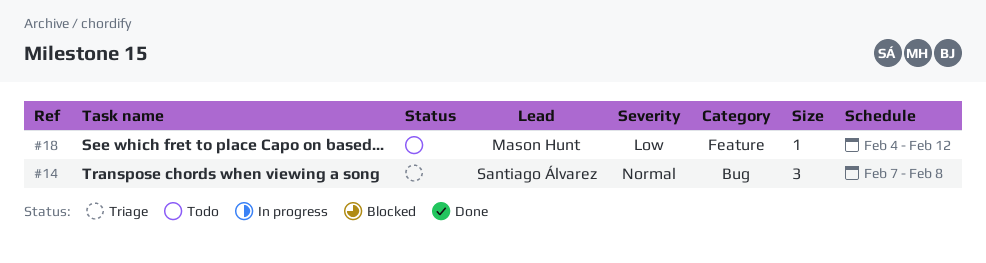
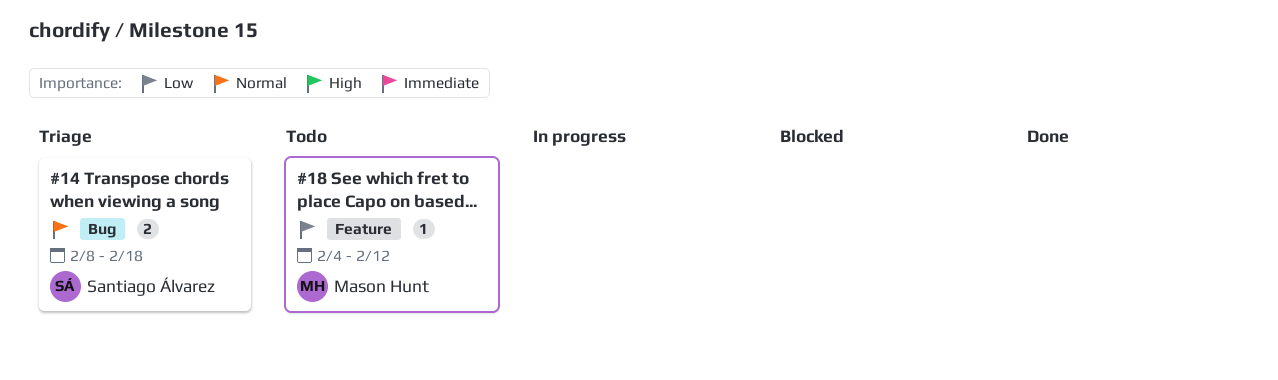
#14, estimate: 3 -> 2
#14, start: Feb 7 -> Feb 8
#14, due: Feb 8 -> Feb 18

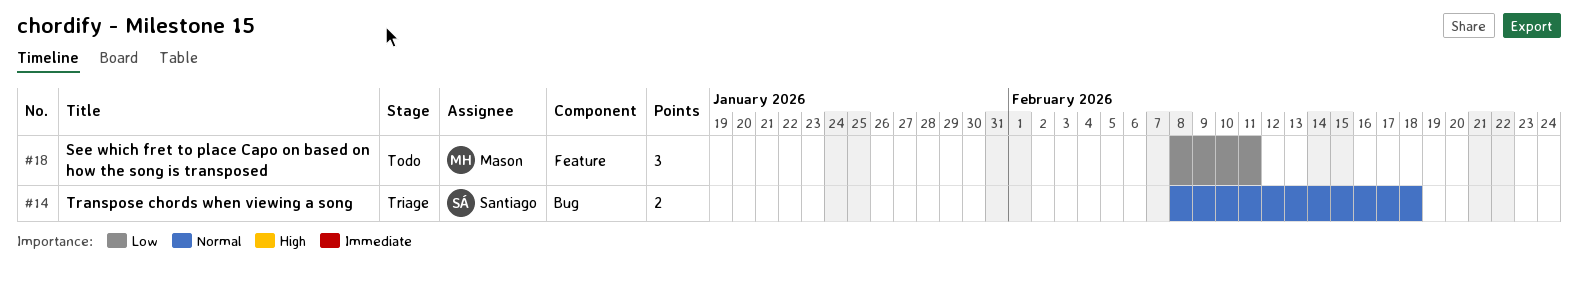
#18, estimate: 1 -> 3
#18, start: Feb 4 -> Feb 8
#18, due: Feb 12 -> Feb 11

